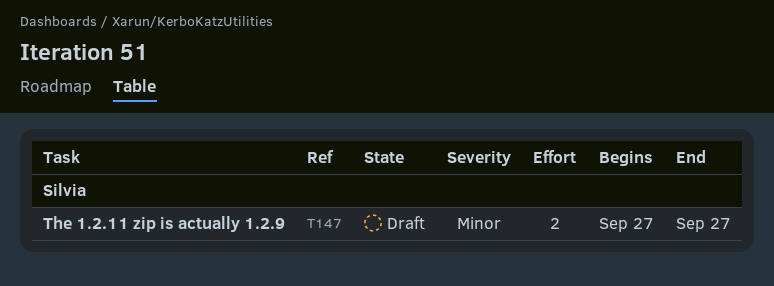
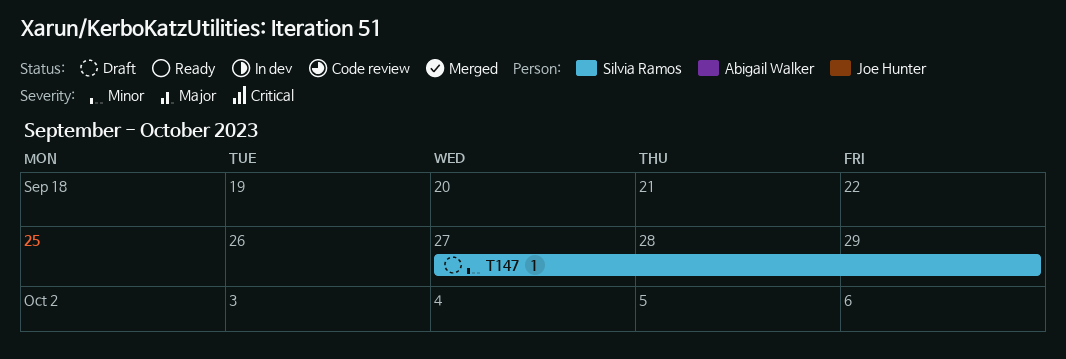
T147, estimate: 2 -> 1
T147, due: Sep 27 -> Sep 29

